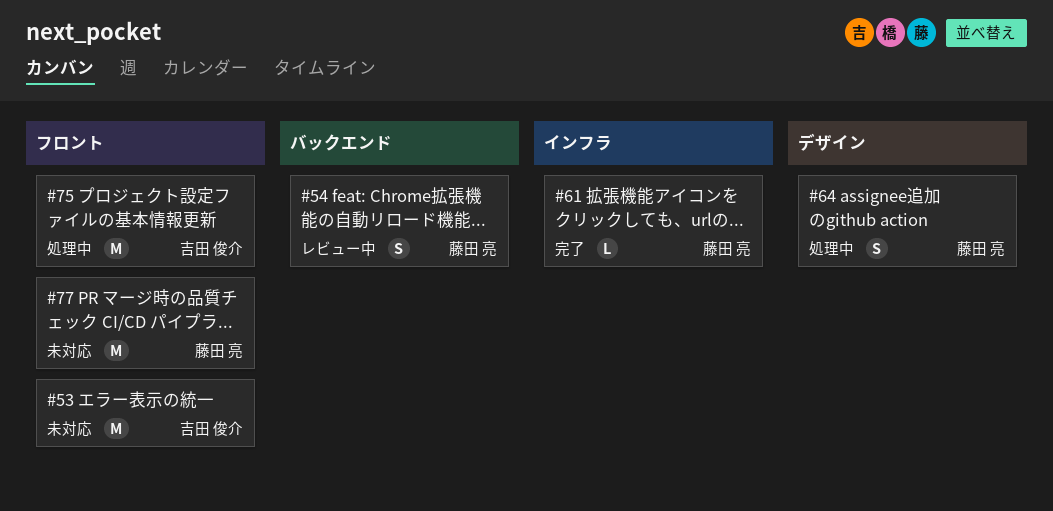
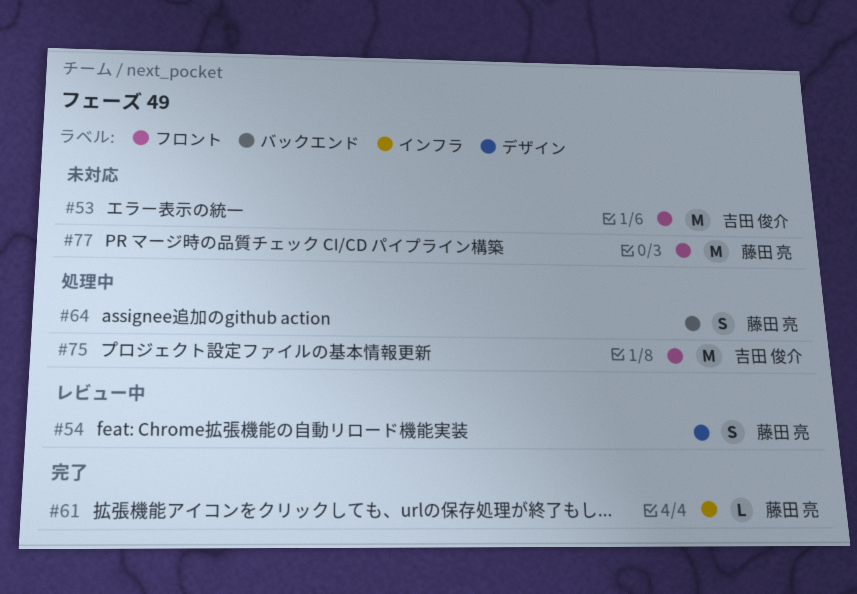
#54, label: バックエンド -> デザイン
#64, label: デザイン -> バックエンド

